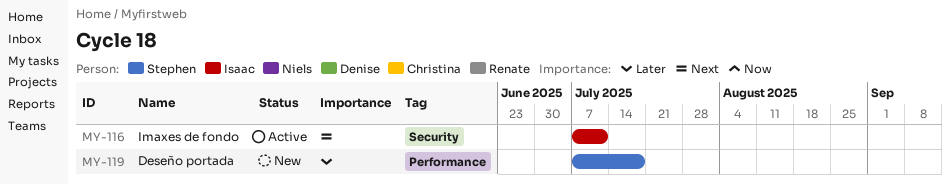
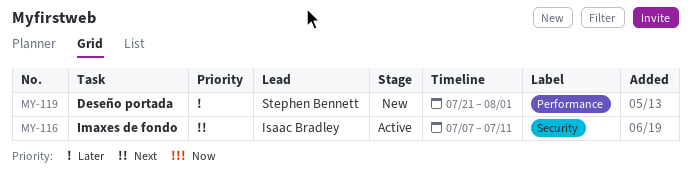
MY-119, start: Jul 7 -> Jul 21
MY-119, due: Jul 18 -> Aug 1

